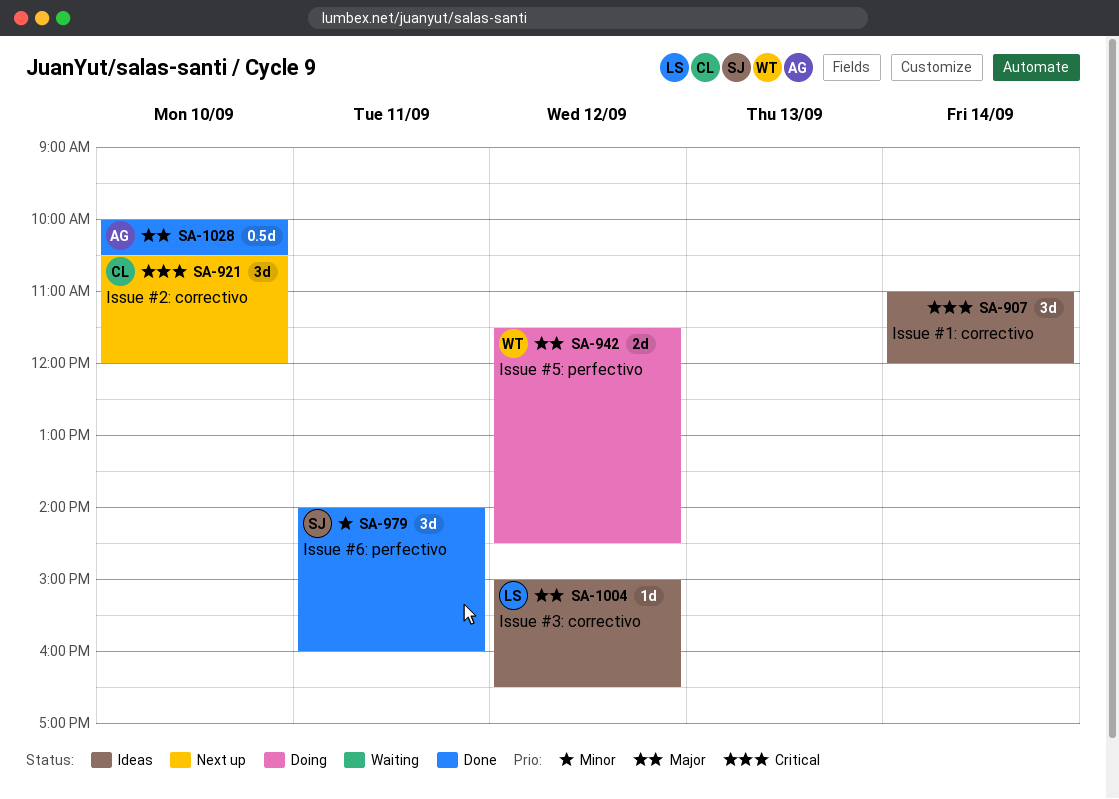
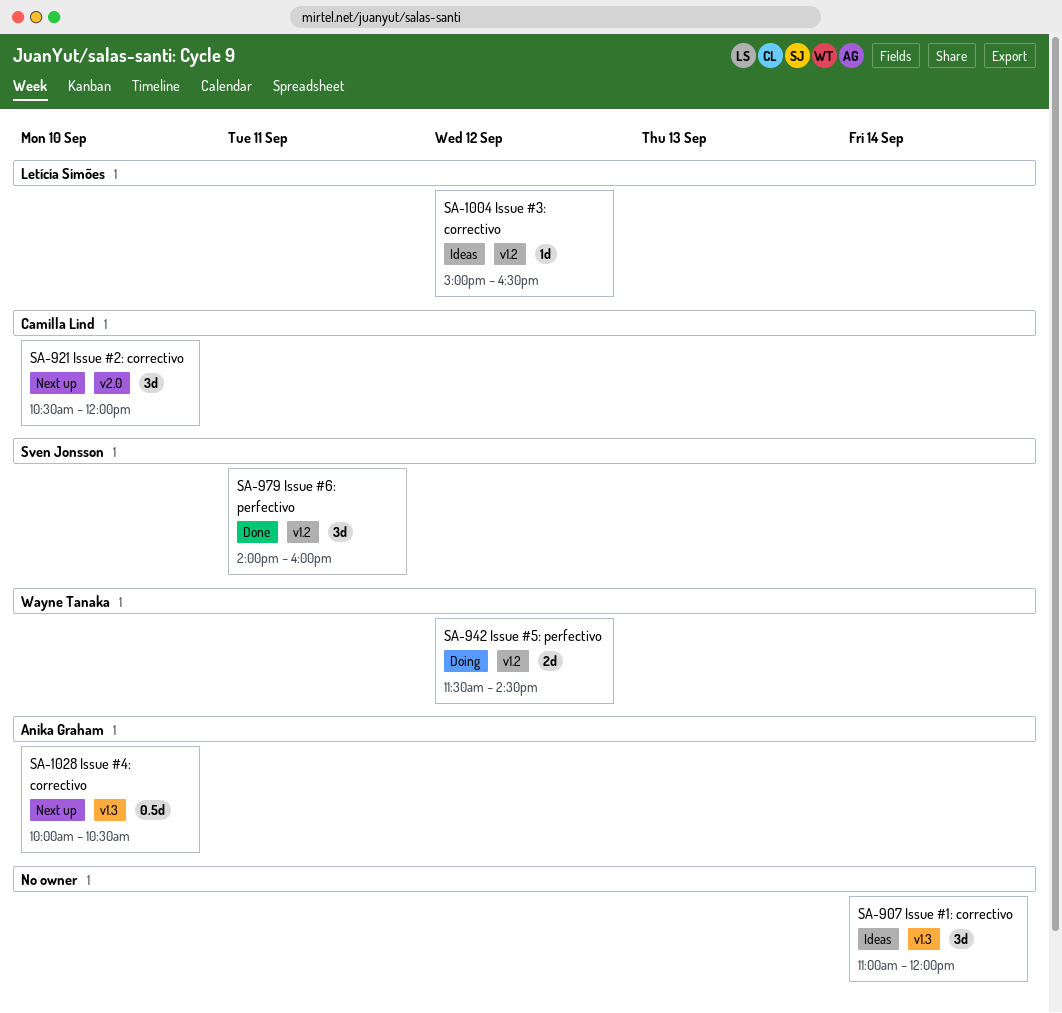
SA-1028, status: Done -> Next up

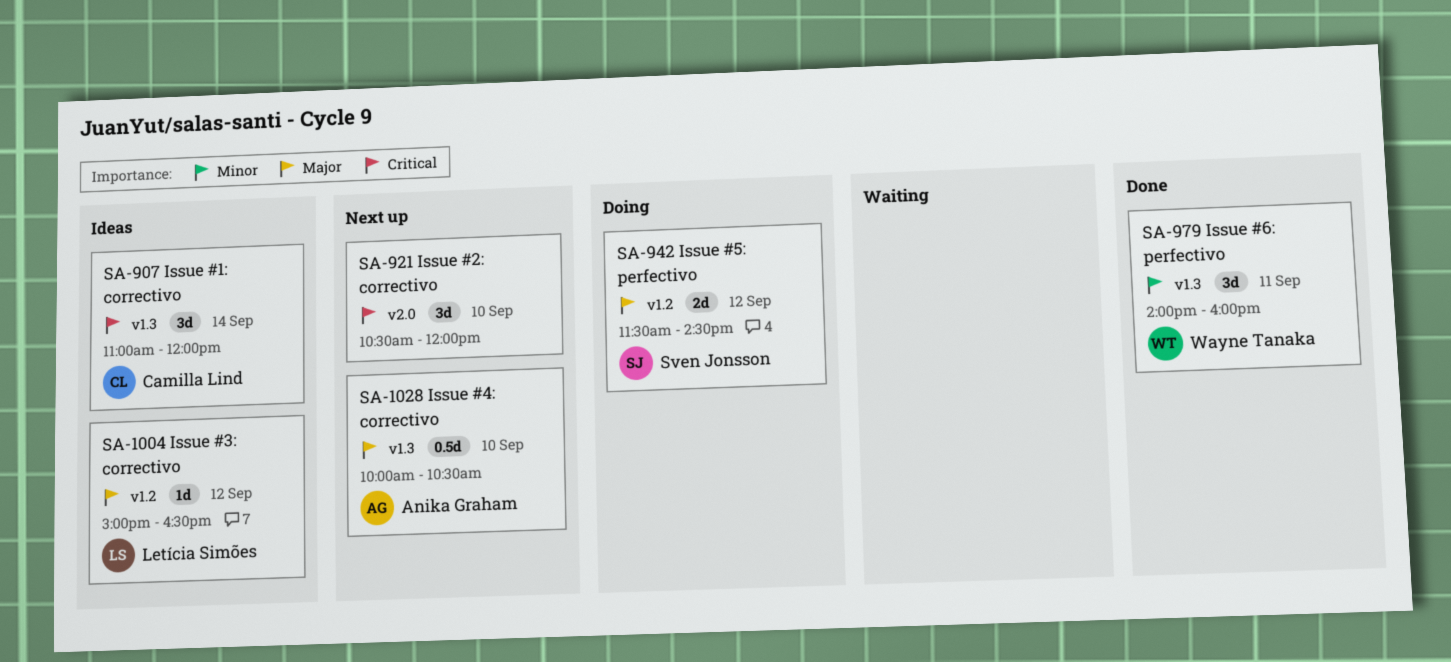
SA-907, owner: none -> Camilla Lind
SA-921, owner: Camilla Lind -> none
SA-942, owner: Wayne Tanaka -> Sven Jonsson
SA-979, owner: Sven Jonsson -> Wayne Tanaka
SA-979, label: v1.2 -> v1.3

